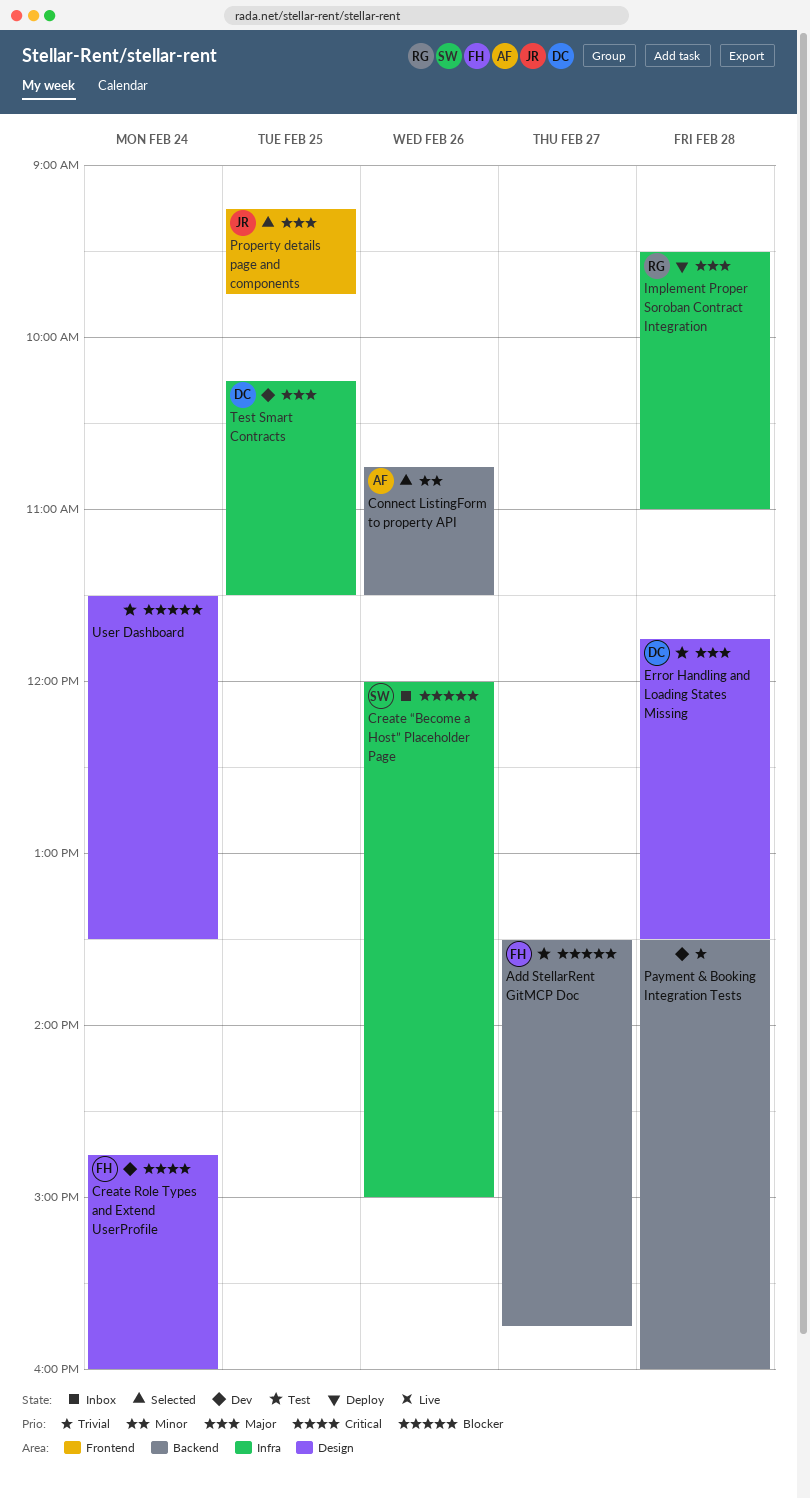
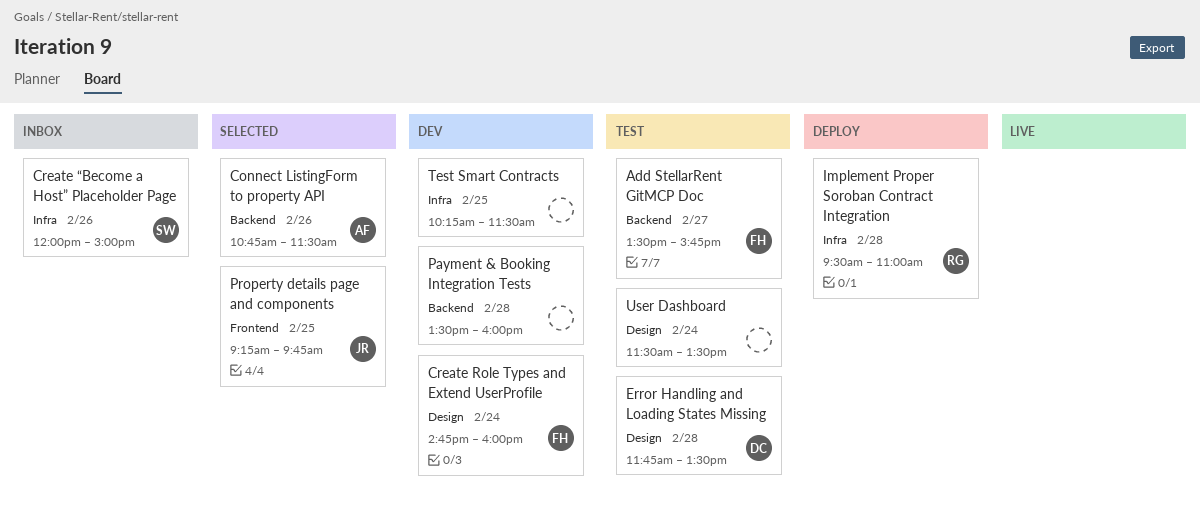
Test Smart Contracts, owner: DC -> none

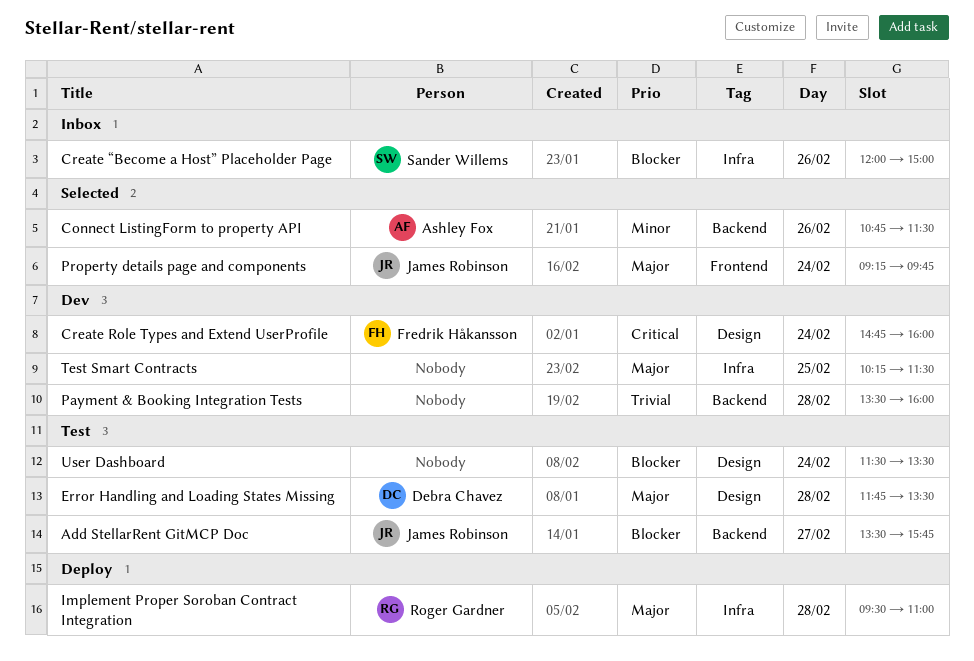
Add StellarRent GitMCP Doc, owner: Fredrik Håkansson -> James Robinson
Property details page and components, day: Feb 25 -> Feb 24

